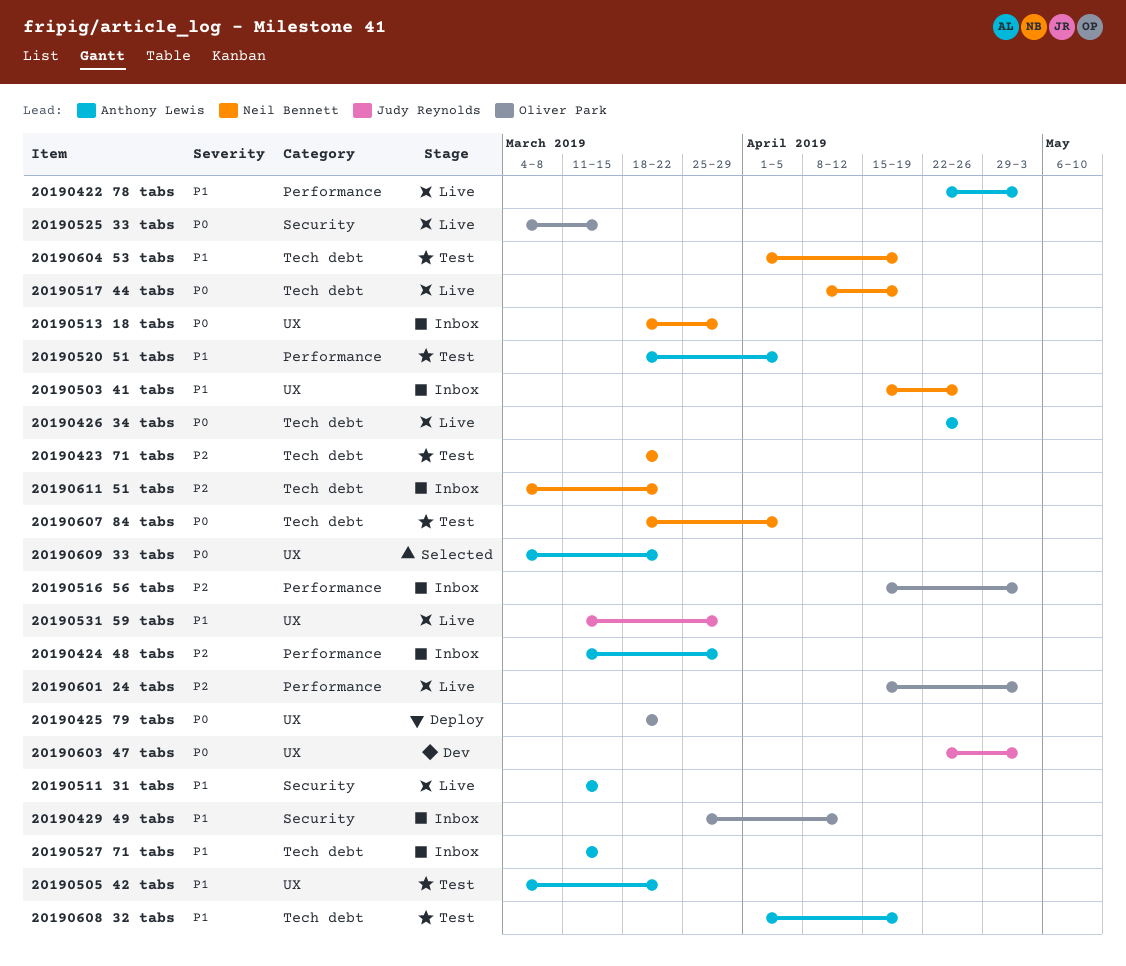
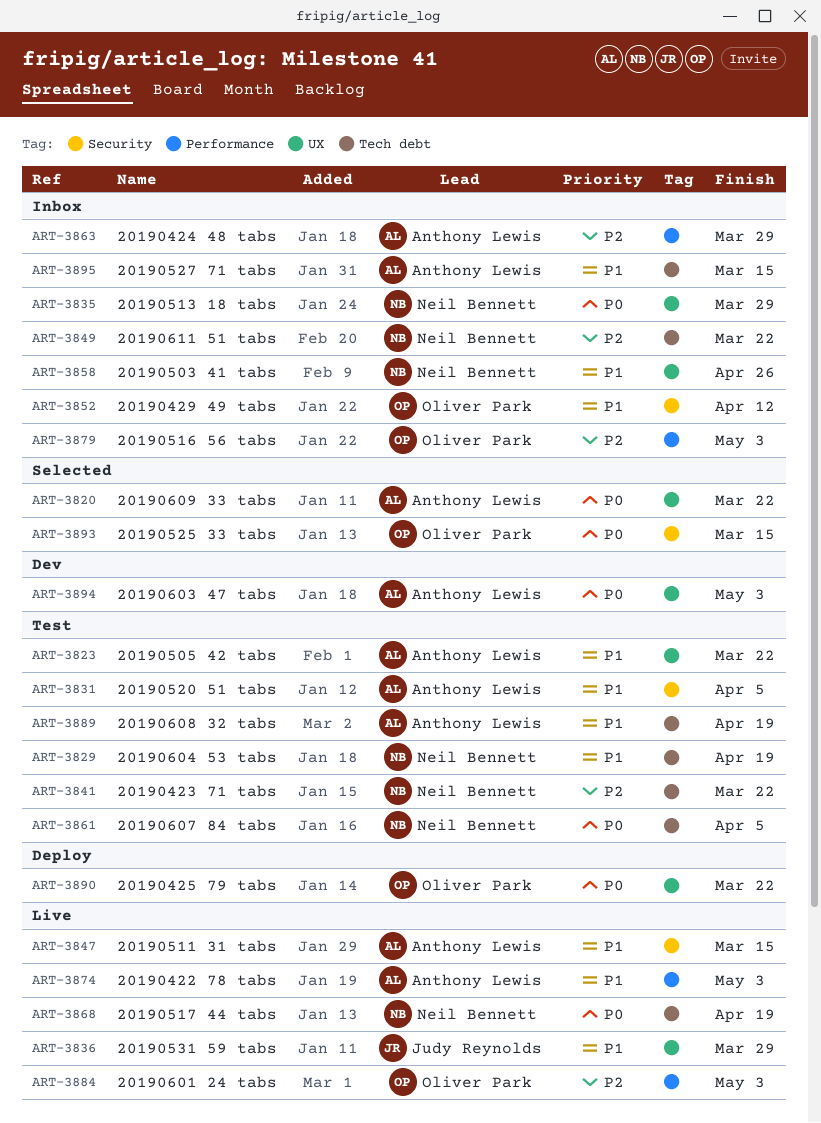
20190426 34 tabs: present -> none
20190520 51 tabs, label: Performance -> Security
20190525 33 tabs, status: Live -> Selected
20190603 47 tabs, owner: Judy Reynolds -> Anthony Lewis

